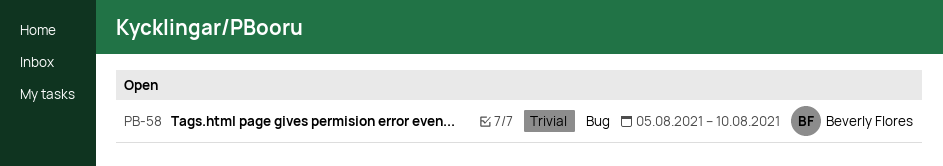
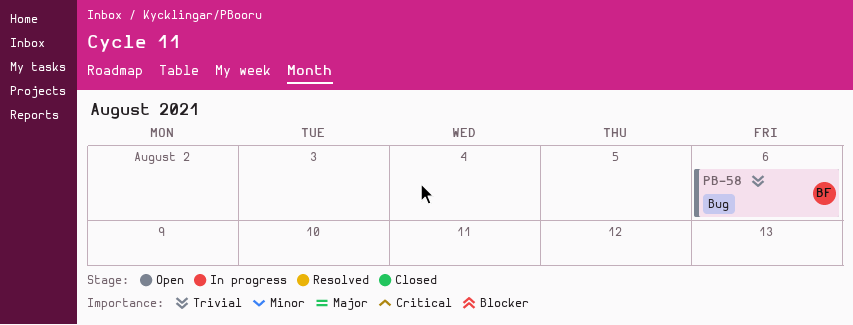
PB-58, due: Aug 10 -> Aug 6

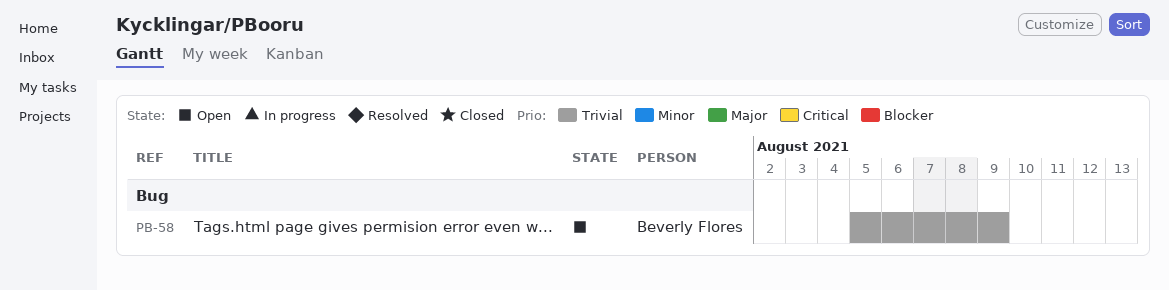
PB-58, due: Aug 6 -> Aug 9

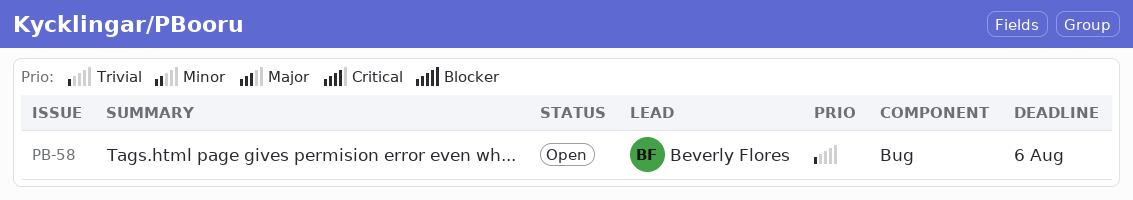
PB-58, due: Aug 9 -> Aug 6

